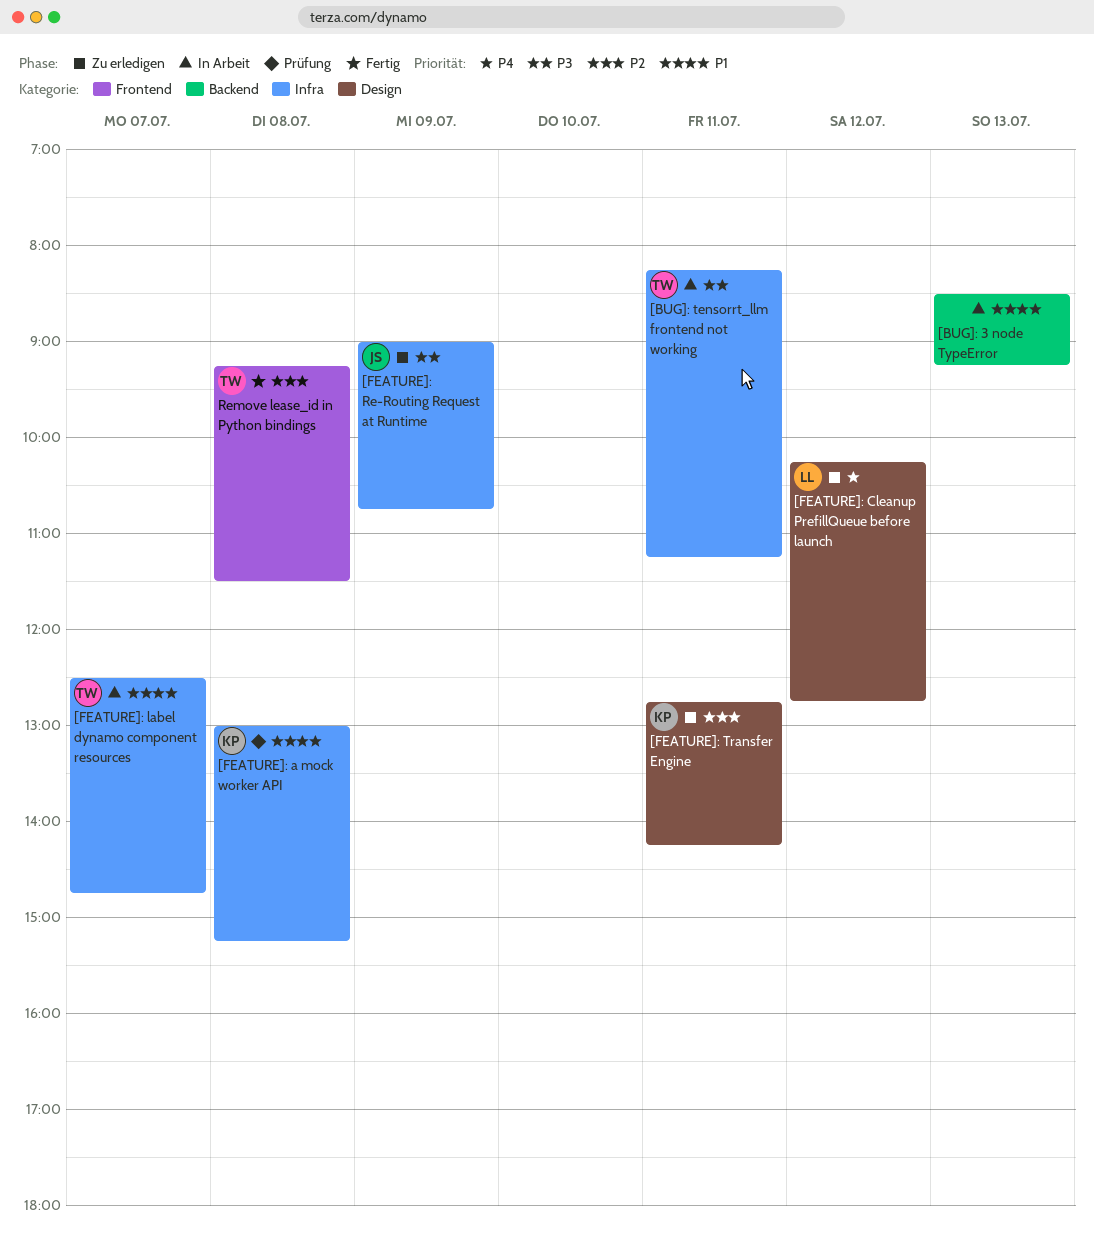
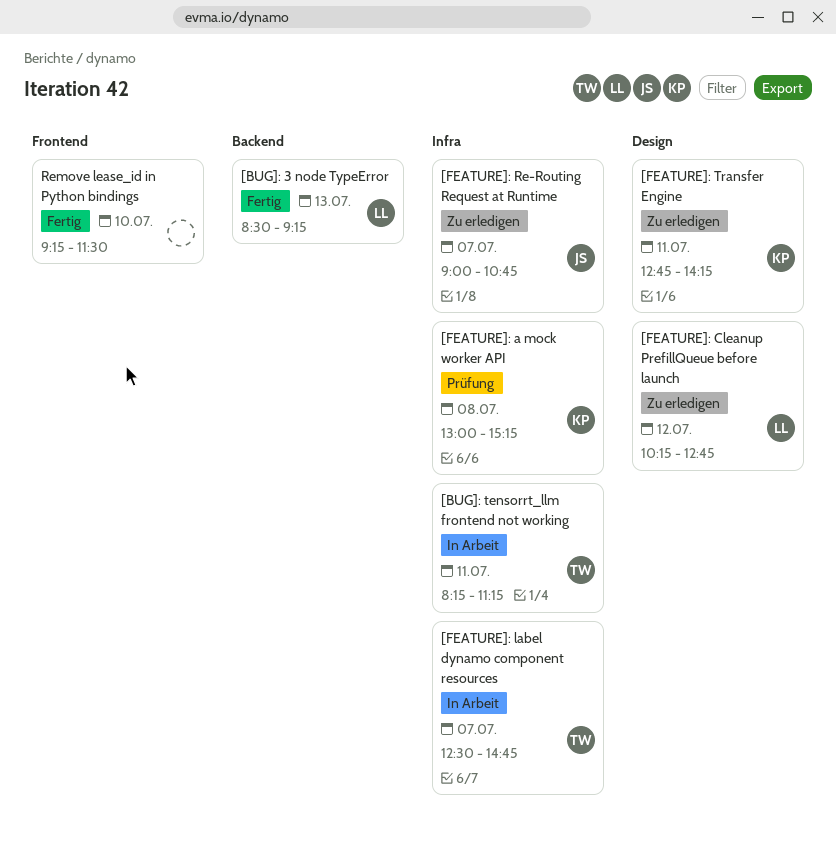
[BUG]: 3 node TypeError, status: In Arbeit -> Fertig
[BUG]: 3 node TypeError, owner: none -> LL
[FEATURE]: Re-Routing Request at Runtime, day: Jul 9 -> Jul 7
Remove lease_id in Python bindings, owner: TW -> none
Remove lease_id in Python bindings, day: Jul 8 -> Jul 10

